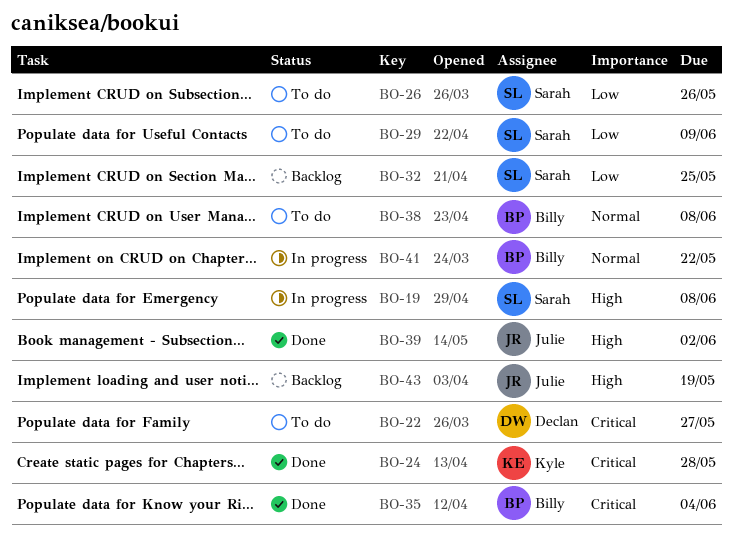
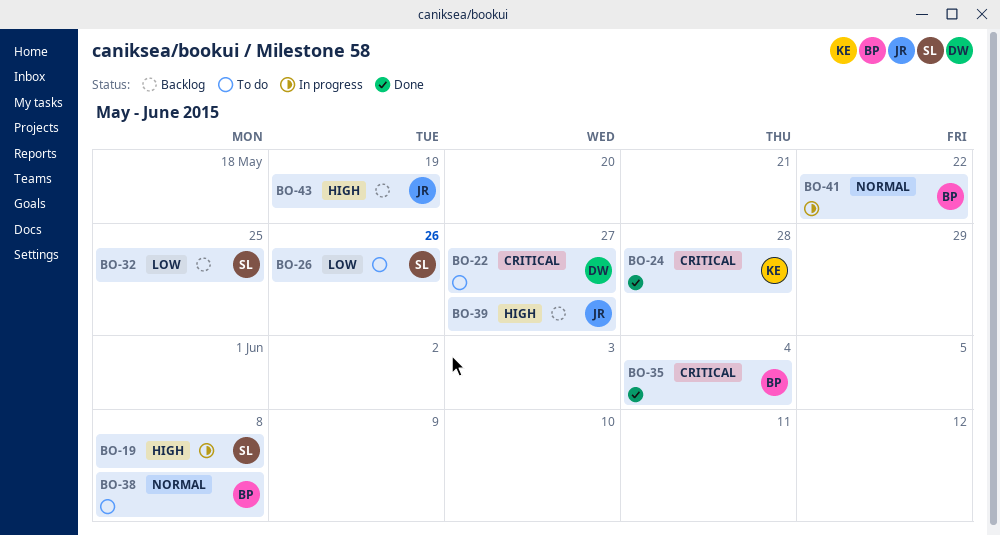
BO-29: present -> none
BO-39, status: Done -> Backlog
BO-39, due: Jun 2 -> May 27

